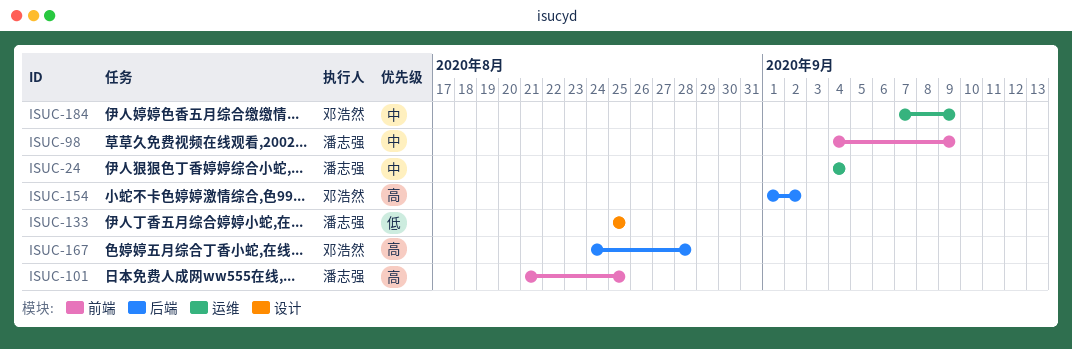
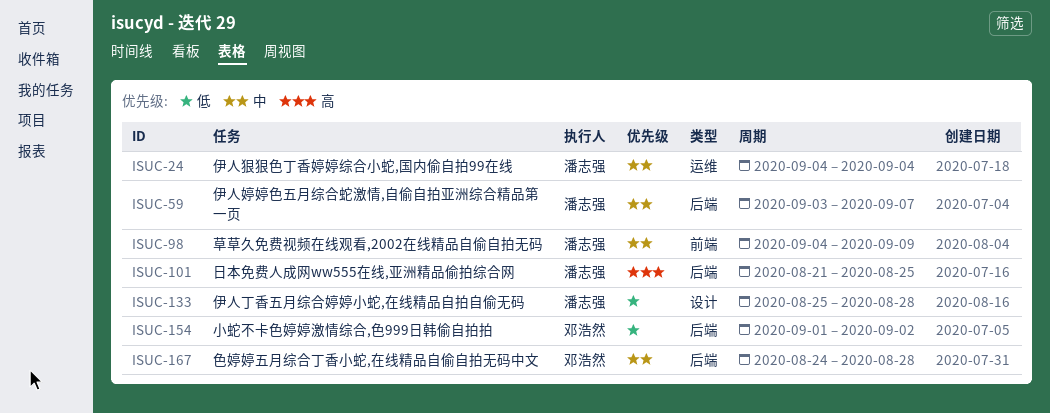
ISUC-59: none -> present
ISUC-101, label: 前端 -> 后端
ISUC-133, due: Aug 25 -> Aug 28
ISUC-154, priority: 高 -> 低
ISUC-167, priority: 高 -> 中
ISUC-184: present -> none

